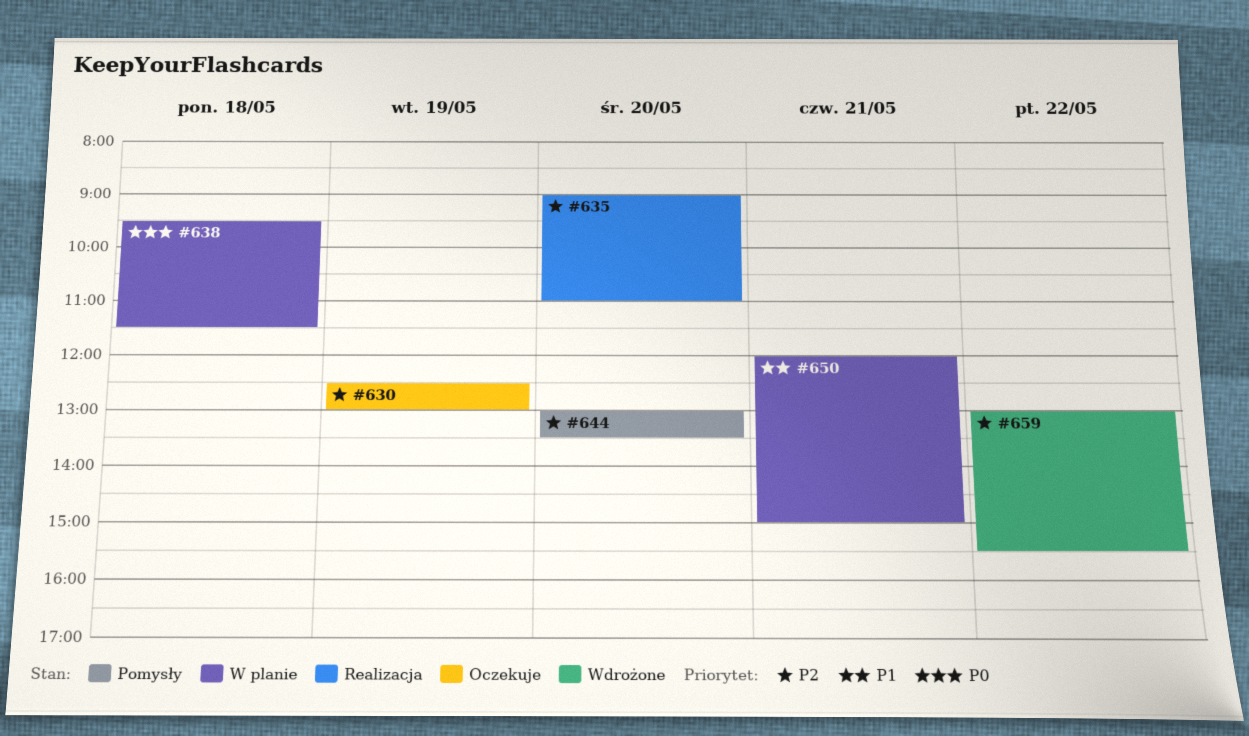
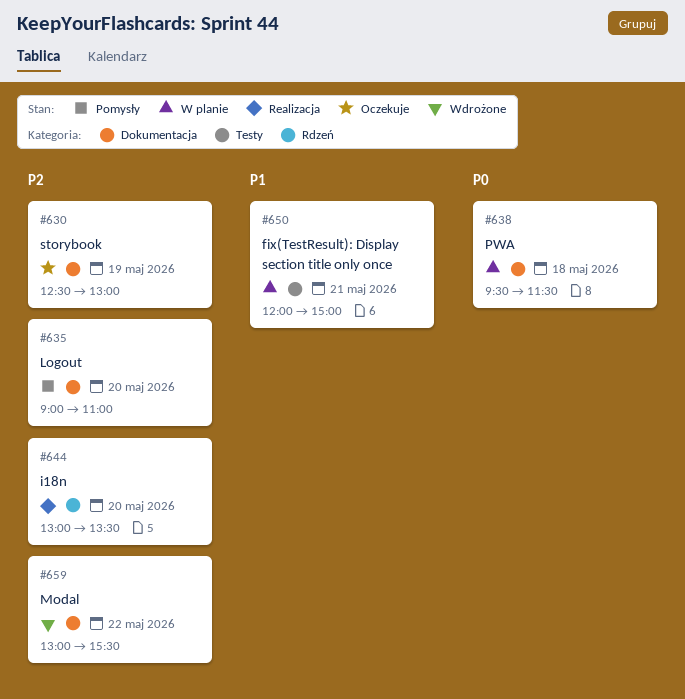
#635, status: Realizacja -> Pomysły
#644, status: Pomysły -> Realizacja

